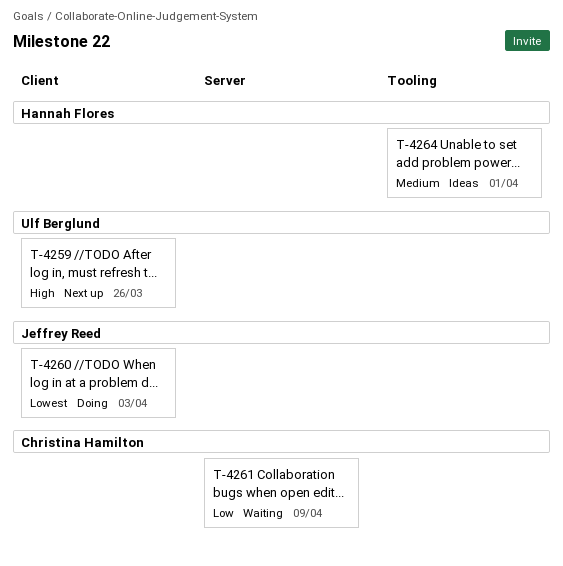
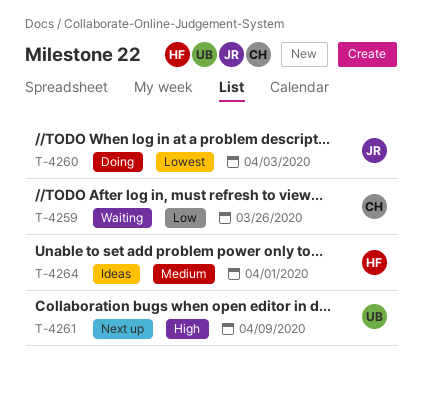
T-4259, status: Next up -> Waiting
T-4259, owner: Ulf Berglund -> Christina Hamilton
T-4259, priority: High -> Low
T-4261, status: Waiting -> Next up
T-4261, owner: Christina Hamilton -> Ulf Berglund
T-4261, priority: Low -> High

